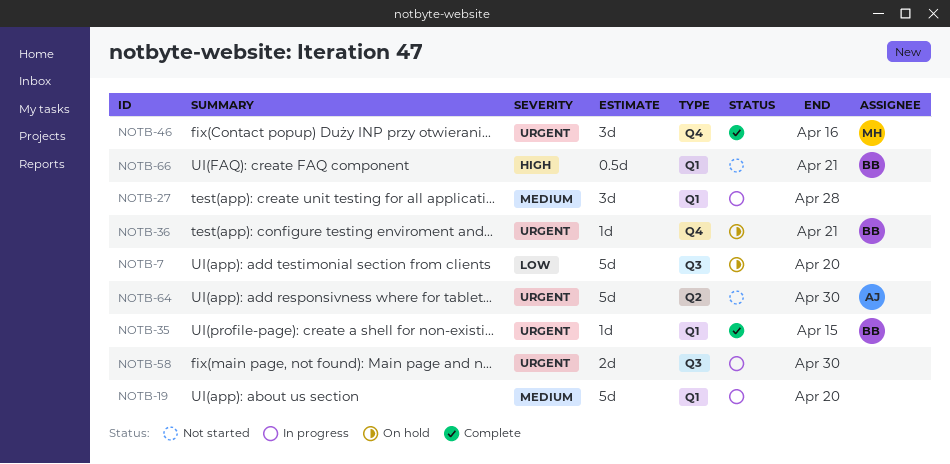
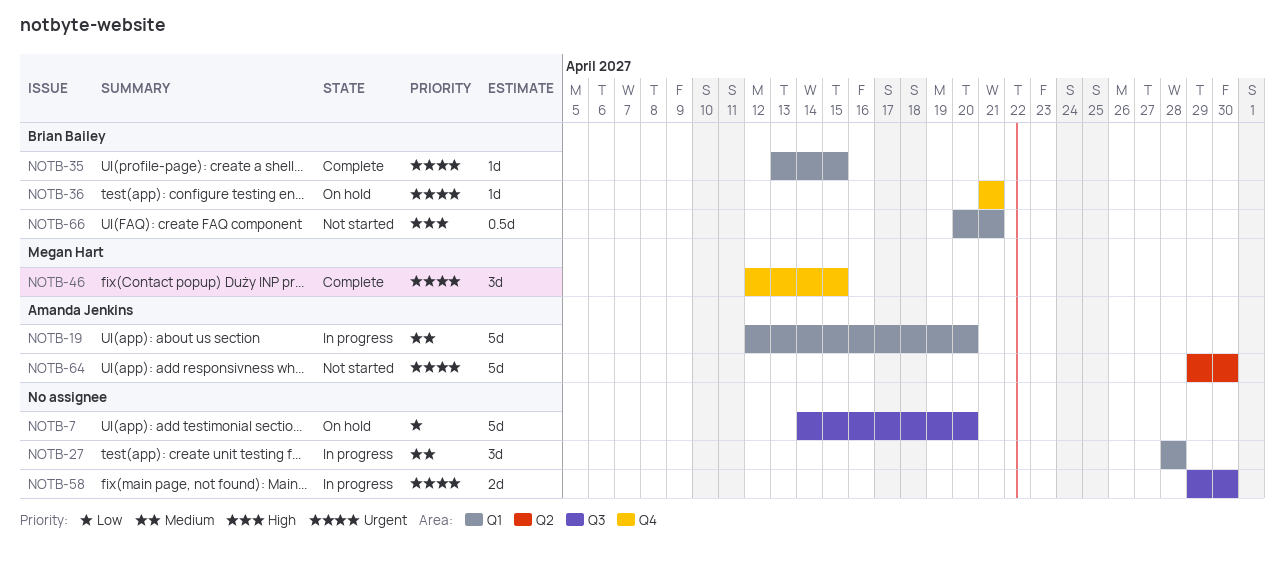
NOTB-19, owner: none -> Amanda Jenkins
NOTB-46, due: Apr 16 -> Apr 15

